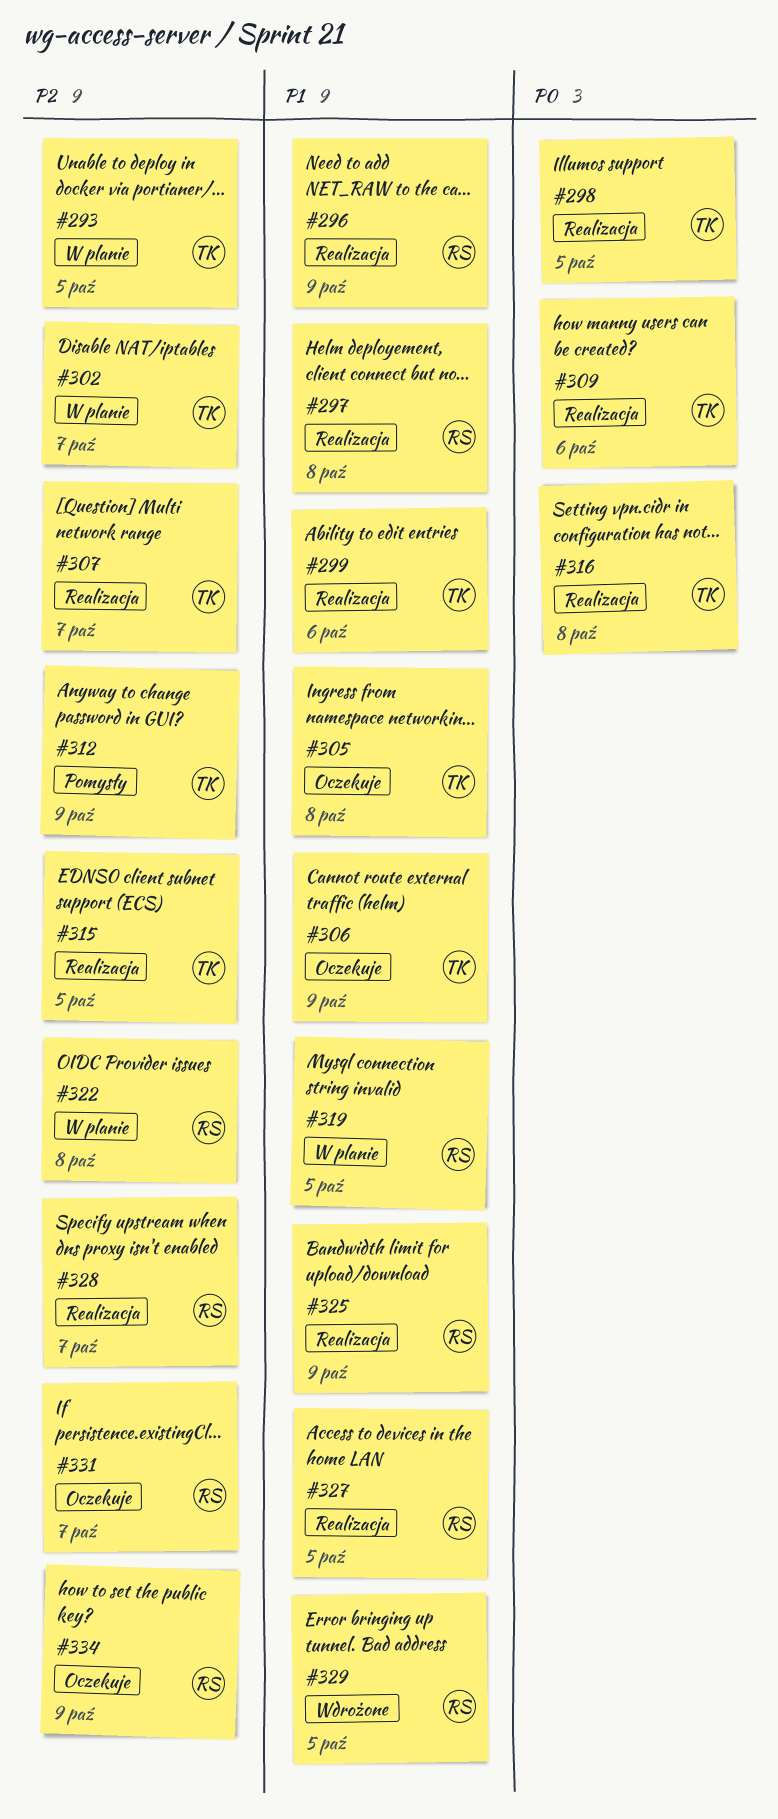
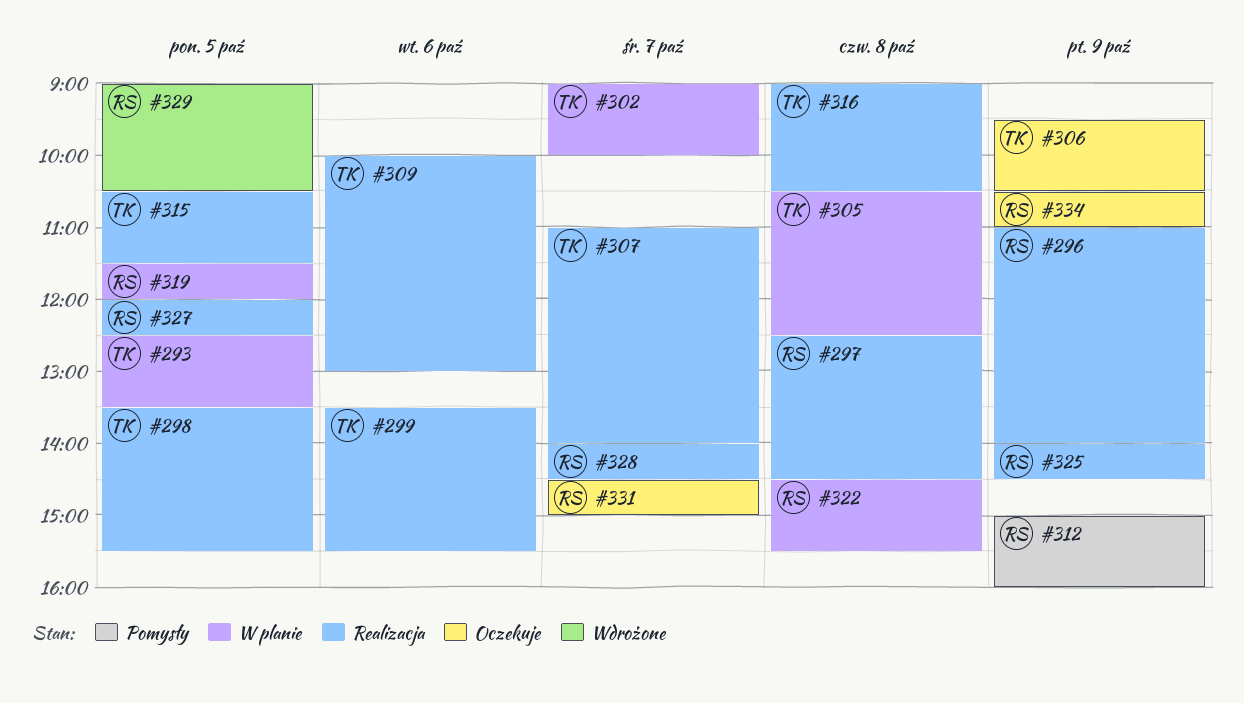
#305, status: Oczekuje -> W planie
#312, owner: TK -> RS

